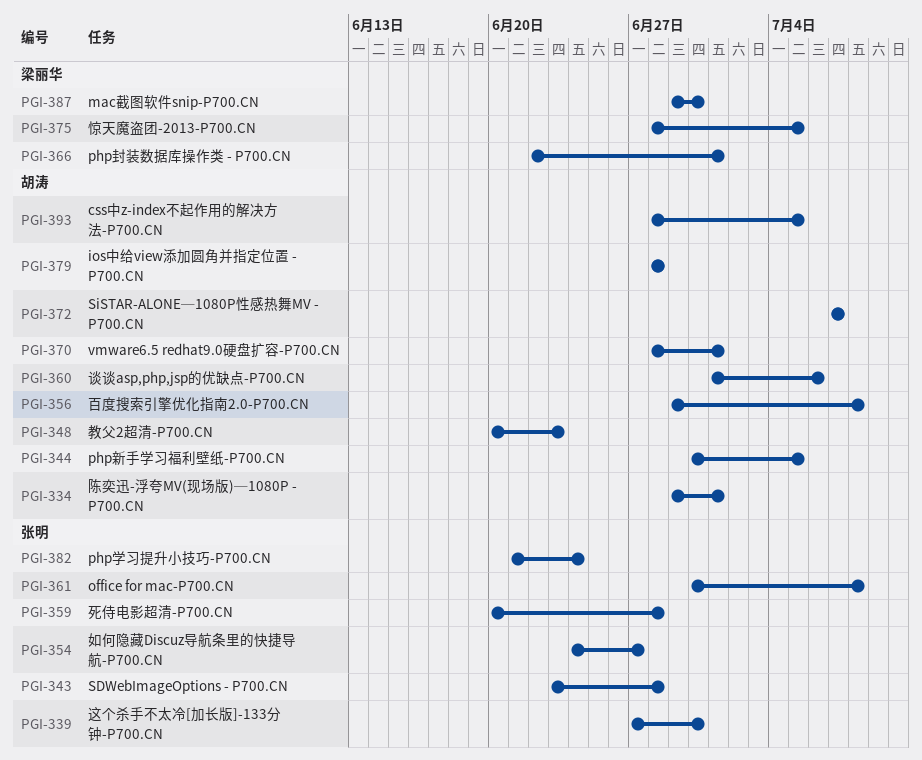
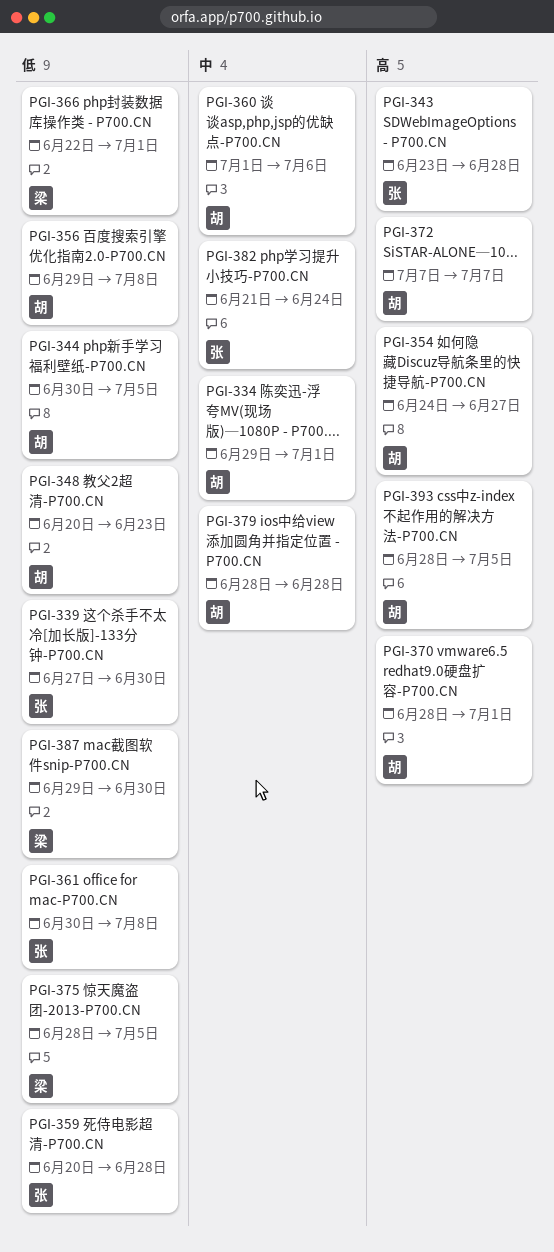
PGI-354, owner: 张明 -> 胡涛

